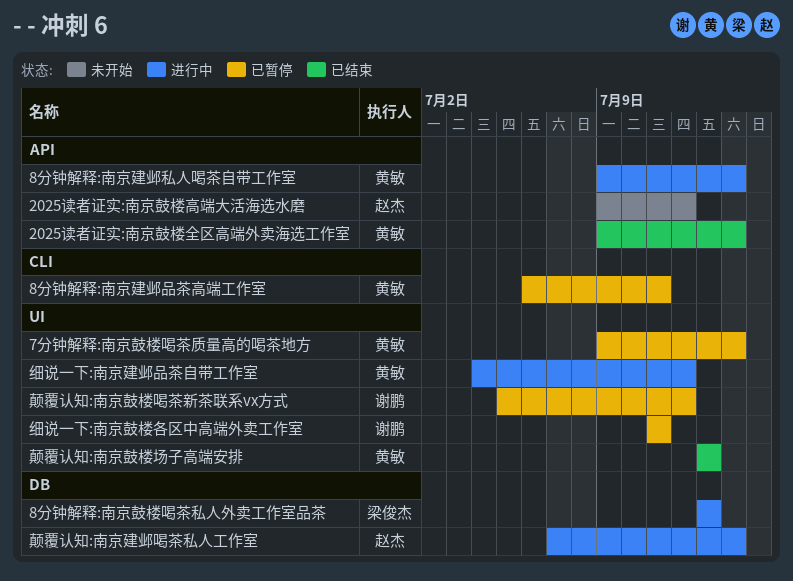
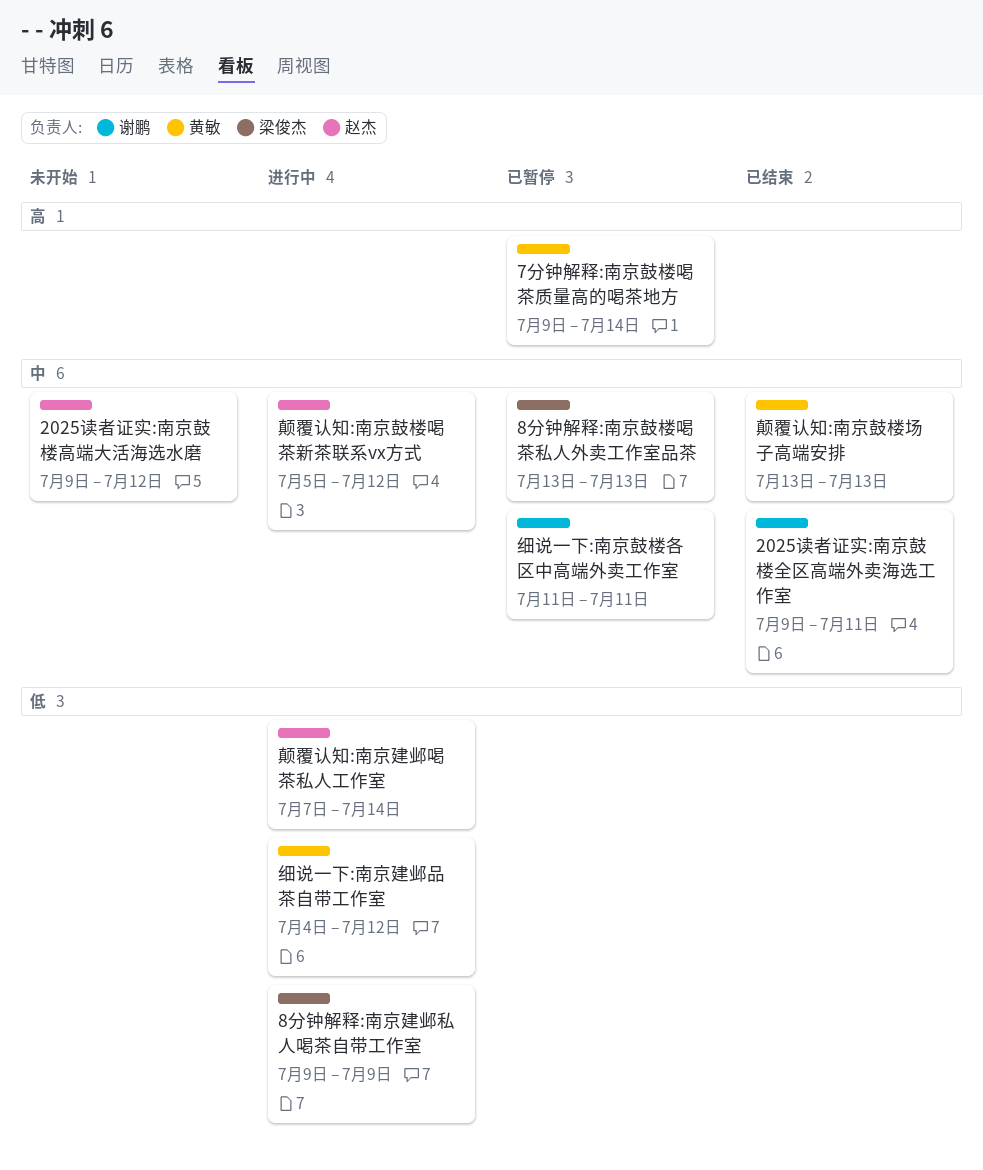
2025读者证实:南京鼓楼全区高端外卖海选工作室, owner: 黄敏 -> 谢鹏
2025读者证实:南京鼓楼全区高端外卖海选工作室, due: Jul 14 -> Jul 11
8分钟解释:南京建邺品茶高端工作室: present -> none
8分钟解释:南京建邺私人喝茶自带工作室, owner: 黄敏 -> 梁俊杰
8分钟解释:南京建邺私人喝茶自带工作室, due: Jul 14 -> Jul 9
8分钟解释:南京鼓楼喝茶私人外卖工作室品茶, status: 进行中 -> 已暂停
颠覆认知:南京鼓楼喝茶新茶联系vx方式, status: 已暂停 -> 进行中
颠覆认知:南京鼓楼喝茶新茶联系vx方式, owner: 谢鹏 -> 赵杰

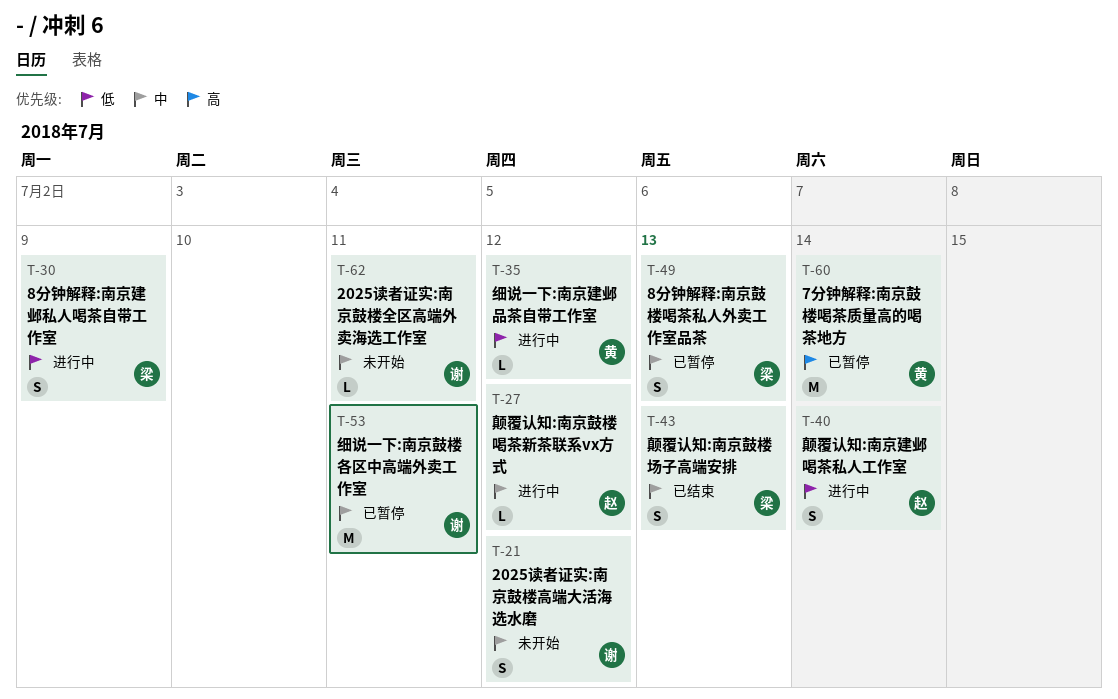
2025读者证实:南京鼓楼全区高端外卖海选工作室, status: 已结束 -> 未开始
2025读者证实:南京鼓楼高端大活海选水磨, owner: 赵杰 -> 谢鹏
颠覆认知:南京鼓楼场子高端安排, owner: 黄敏 -> 梁俊杰

